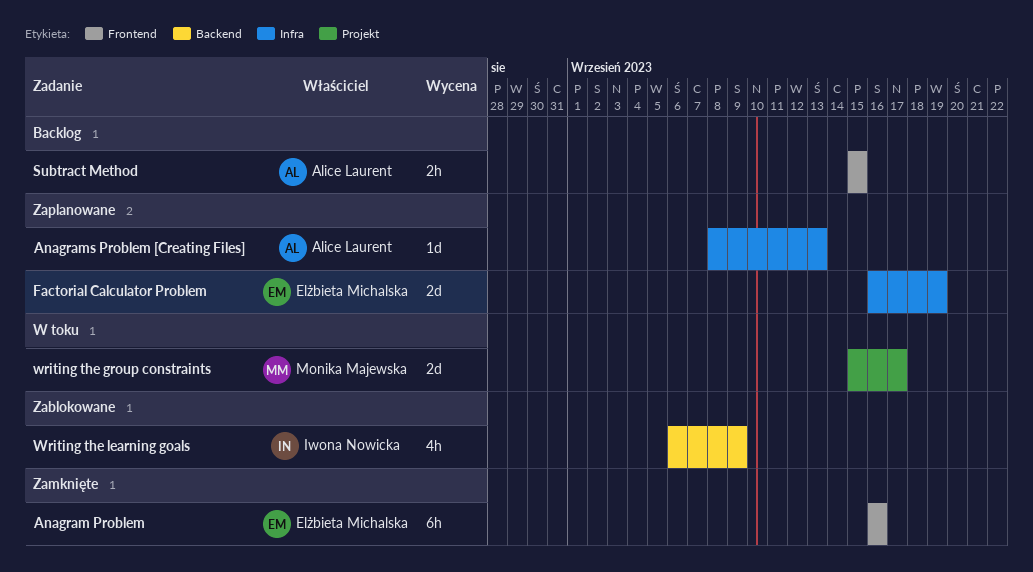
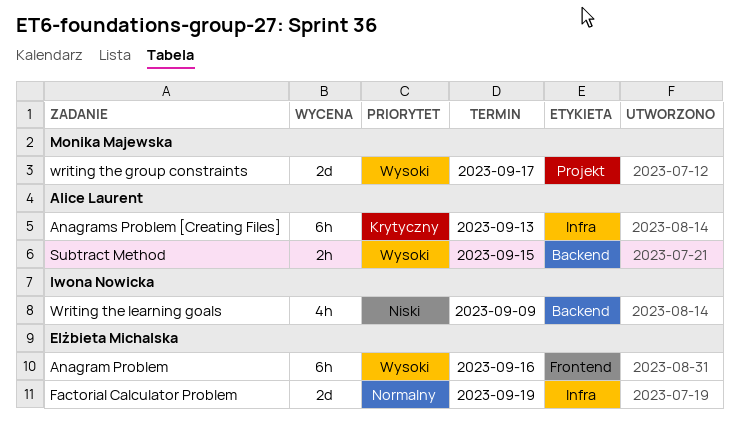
Anagrams Problem [Creating Files], estimate: 1d -> 6h
Subtract Method, label: Frontend -> Backend

